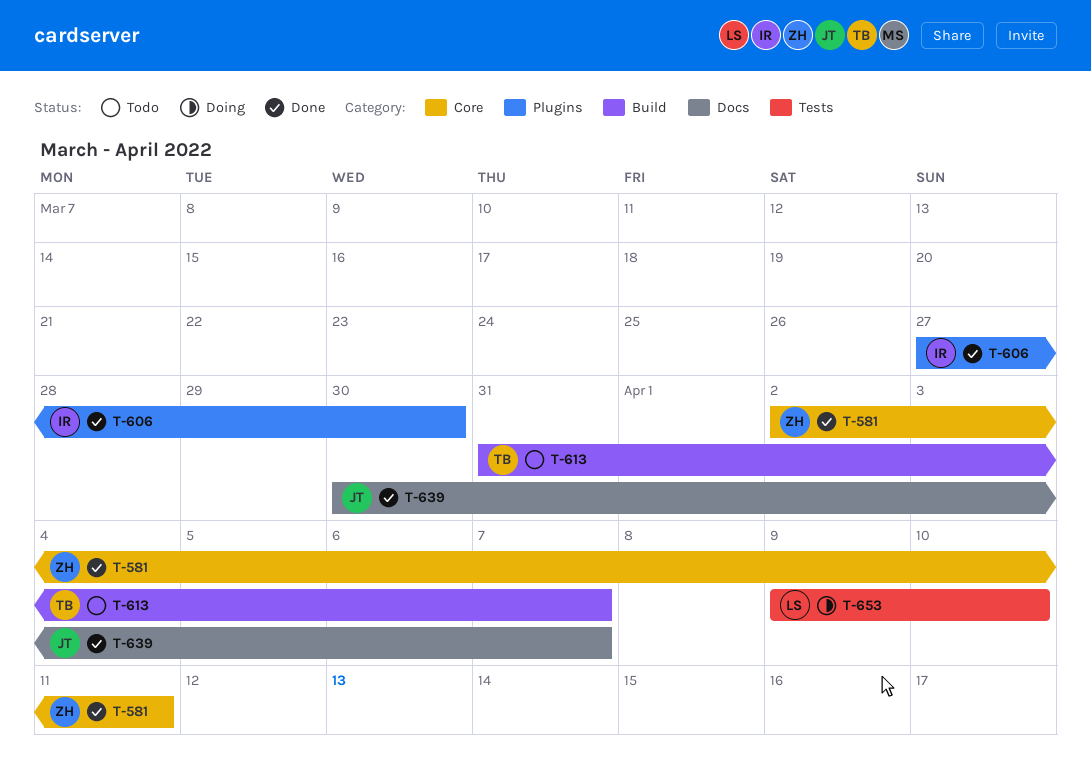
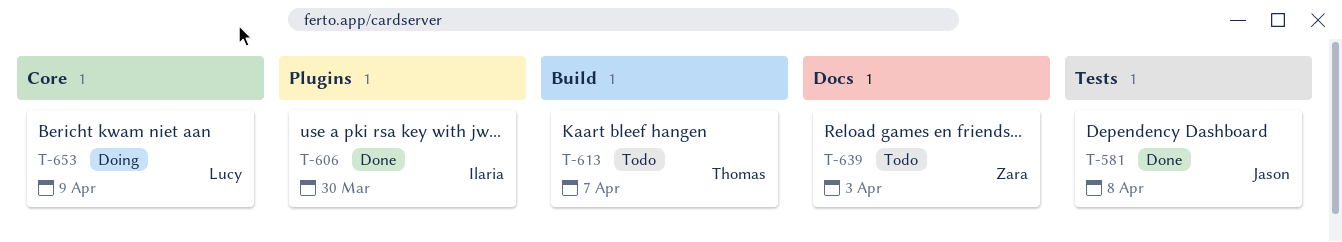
T-581, owner: Zara -> Jason
T-581, label: Core -> Tests
T-581, due: Apr 11 -> Apr 8
T-639, status: Done -> Todo
T-639, owner: Jason -> Zara
T-639, due: Apr 7 -> Apr 3
T-653, label: Tests -> Core
T-653, due: Apr 10 -> Apr 9

